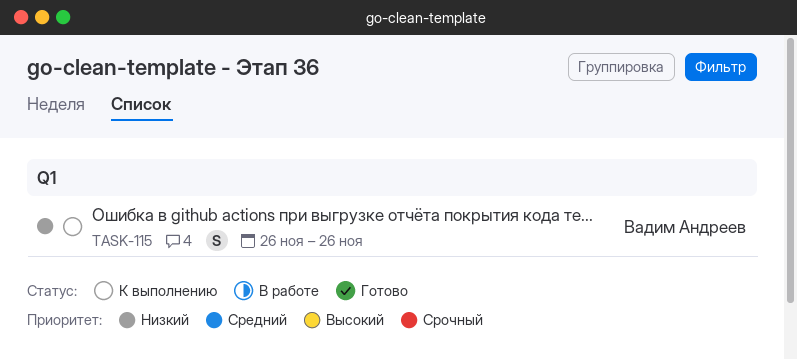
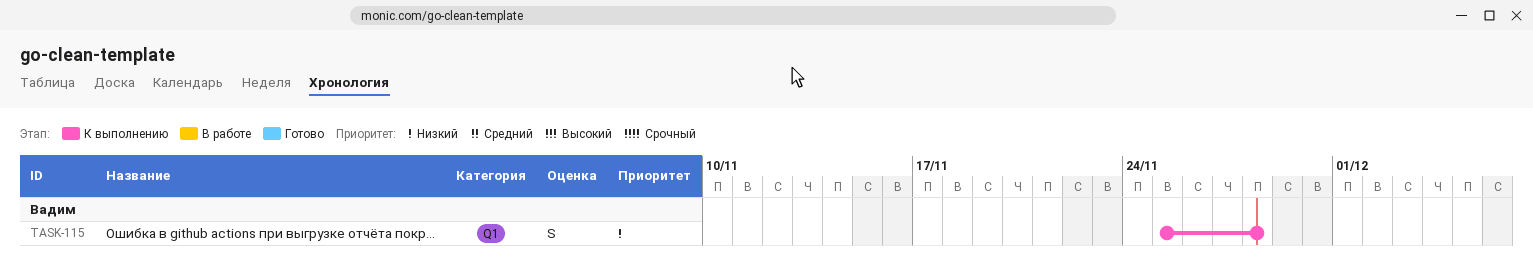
TASK-115, start: Nov 26 -> Nov 25
TASK-115, due: Nov 26 -> Nov 28

